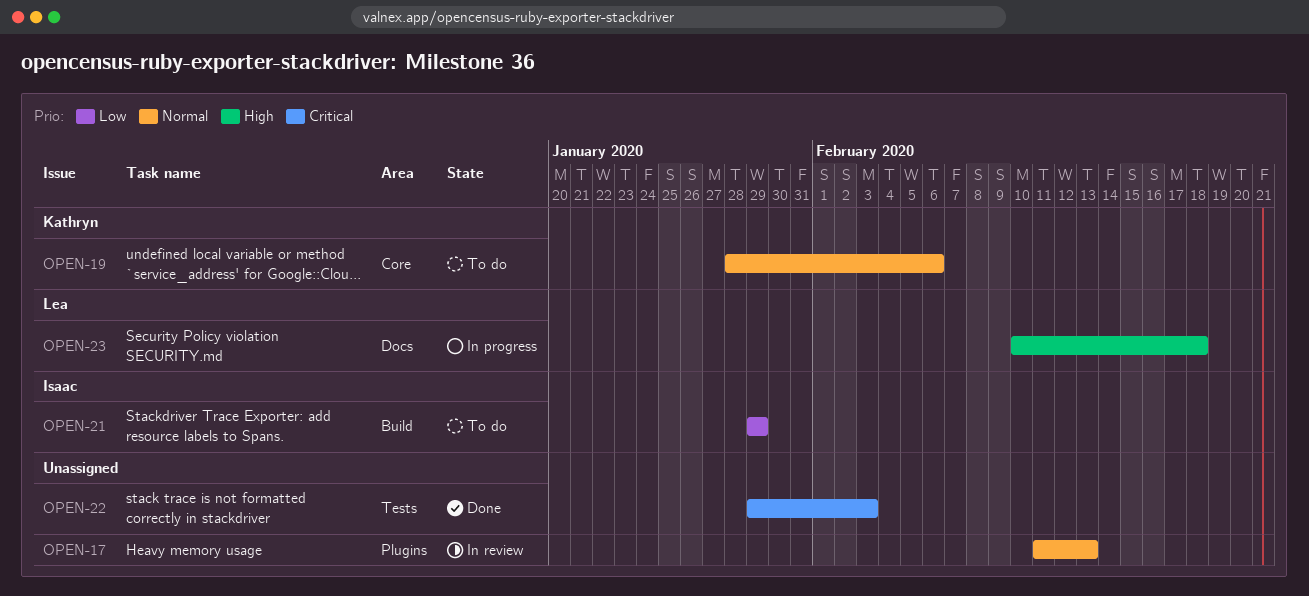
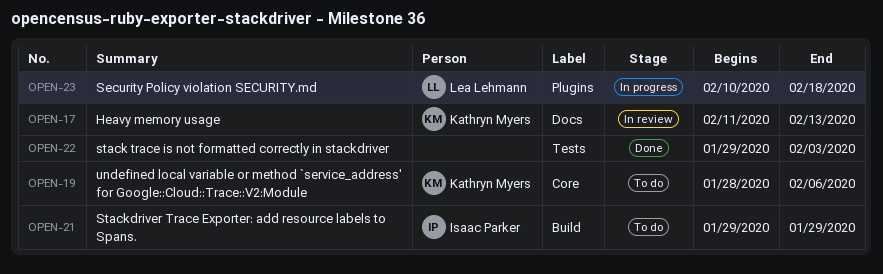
OPEN-17, owner: none -> Kathryn Myers
OPEN-17, label: Plugins -> Docs
OPEN-23, label: Docs -> Plugins

